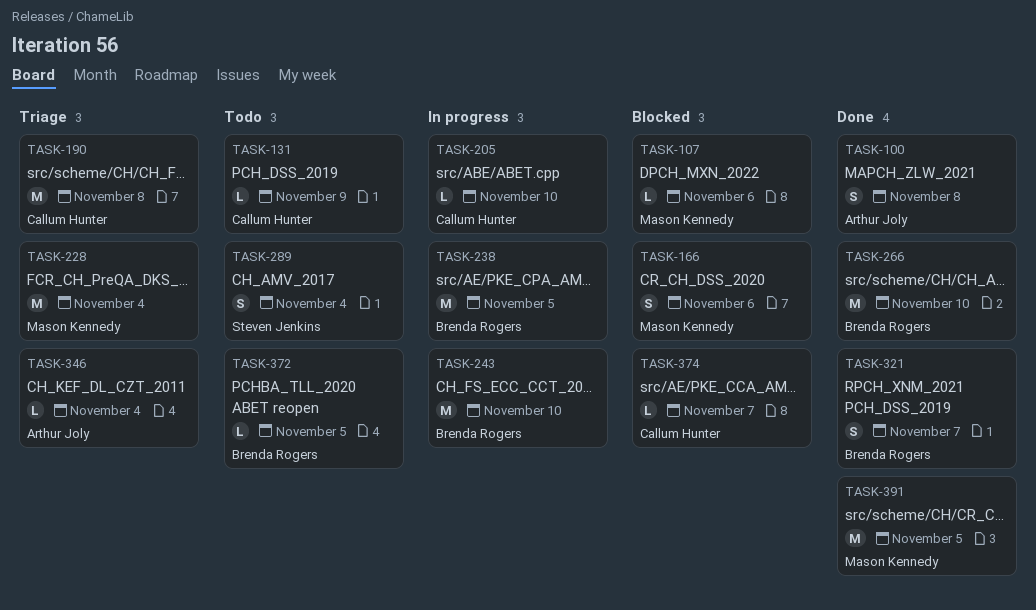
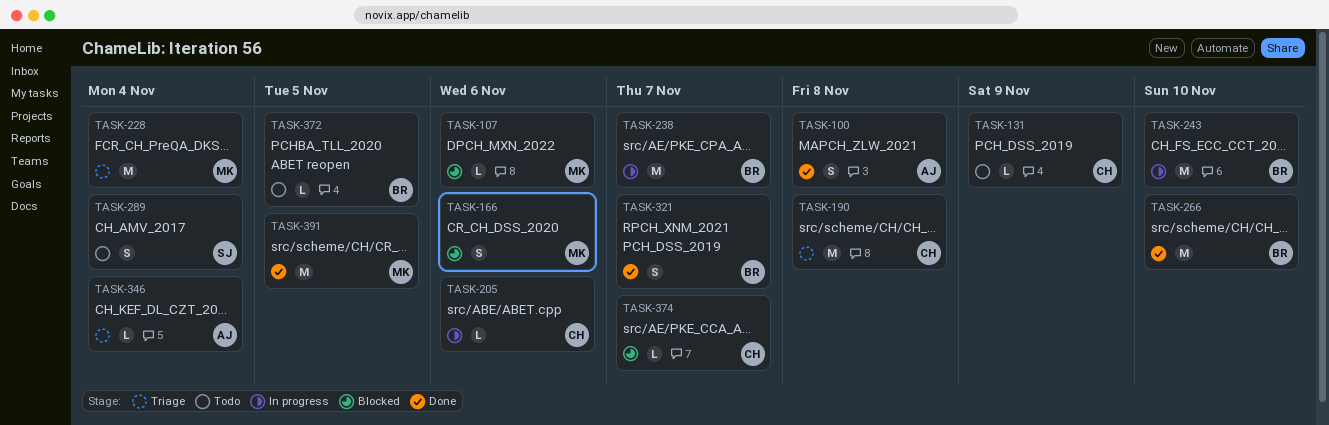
TASK-205, due: Nov 10 -> Nov 6
TASK-238, due: Nov 5 -> Nov 7

